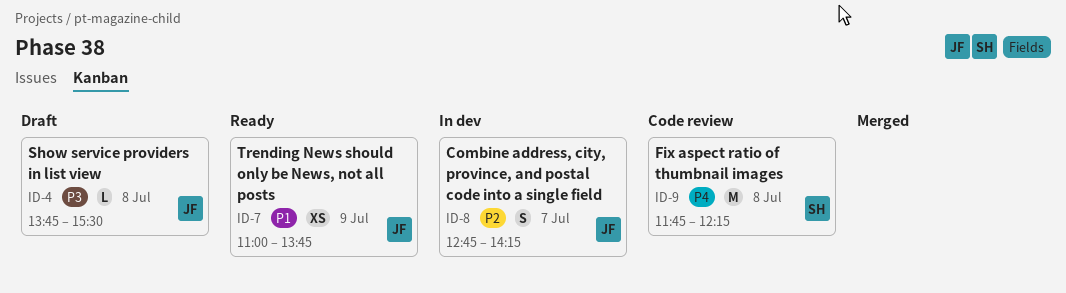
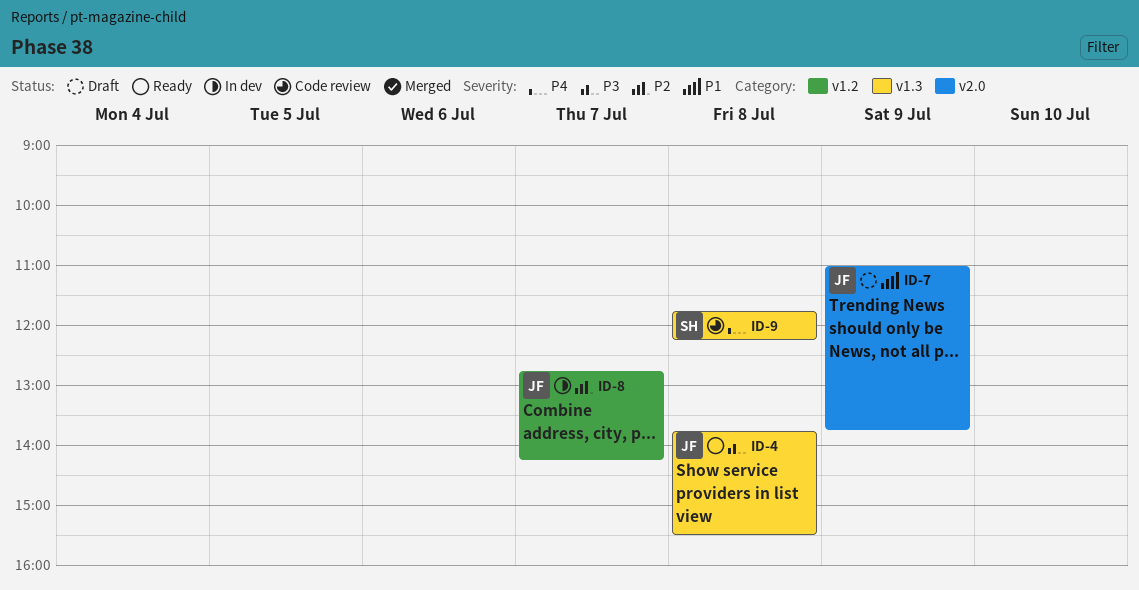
ID-4, status: Draft -> Ready
ID-7, status: Ready -> Draft

